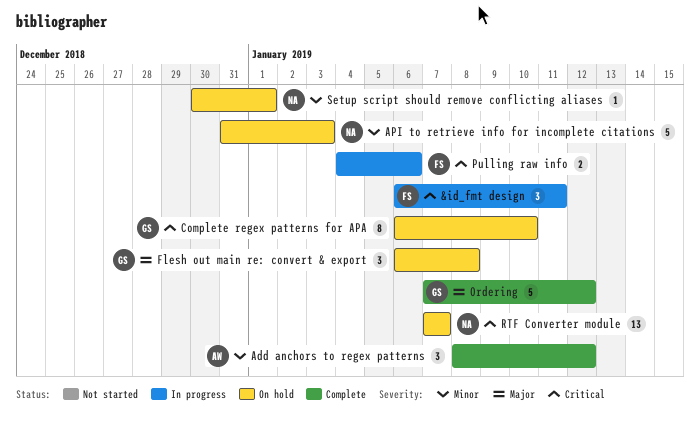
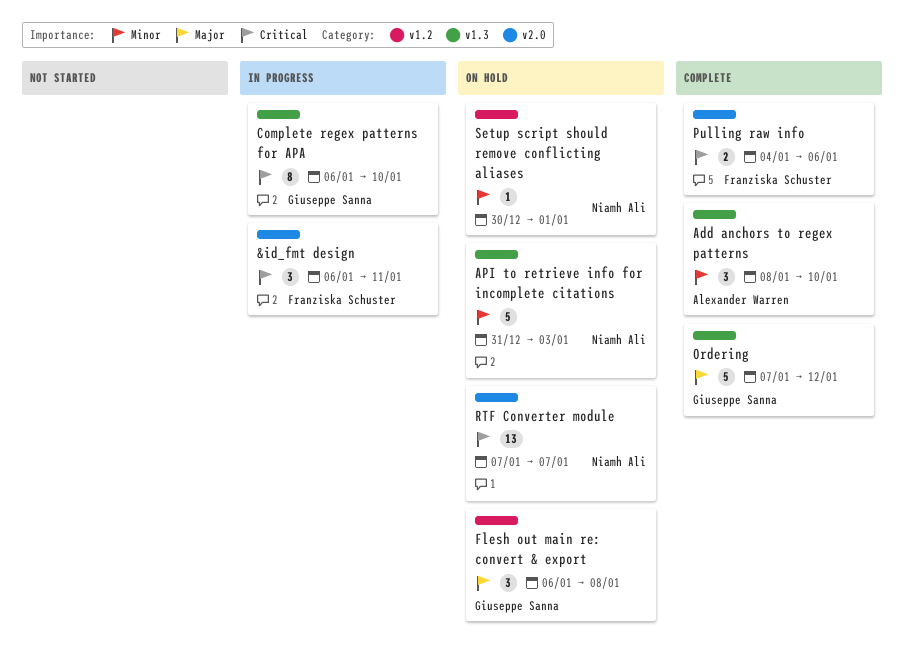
Add anchors to regex patterns, due: Jan 12 -> Jan 10
Complete regex patterns for APA, status: On hold -> In progress
Pulling raw info, status: In progress -> Complete

